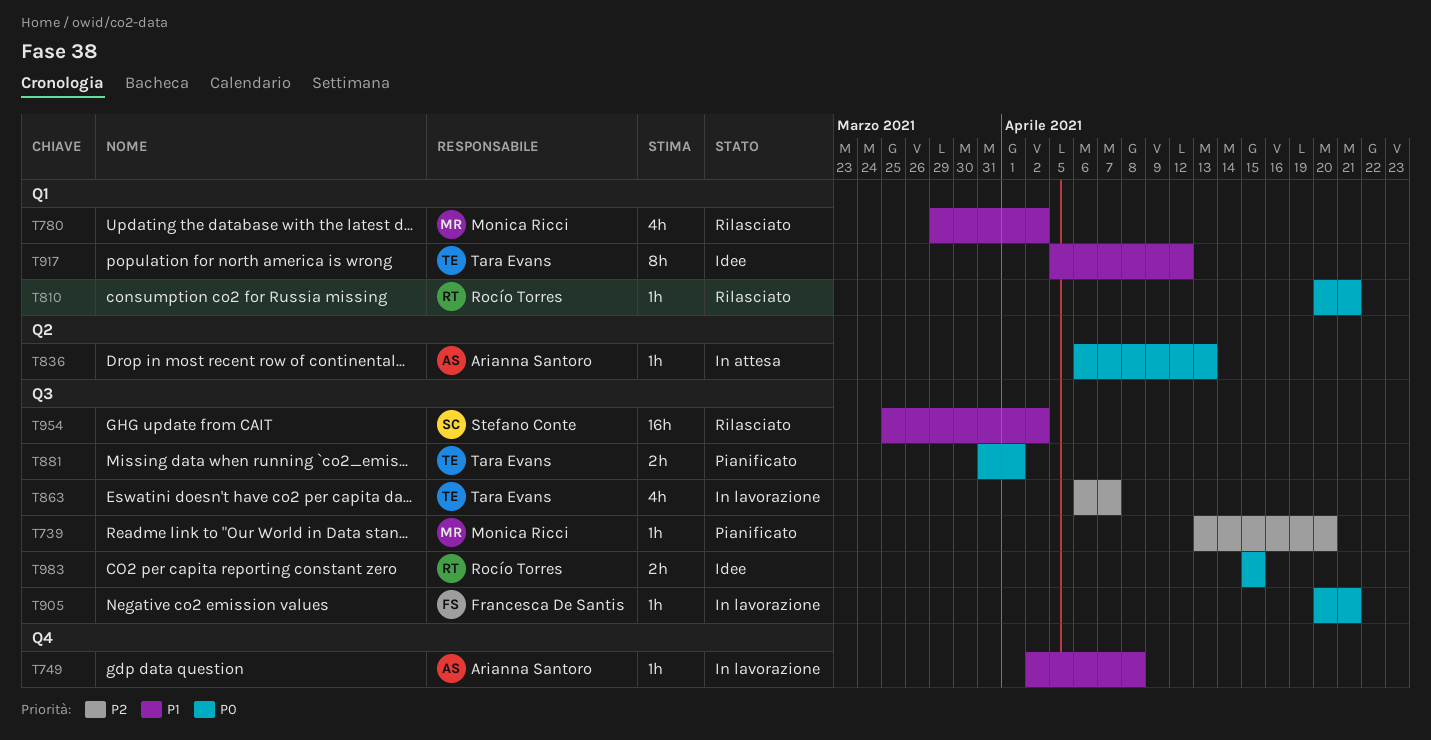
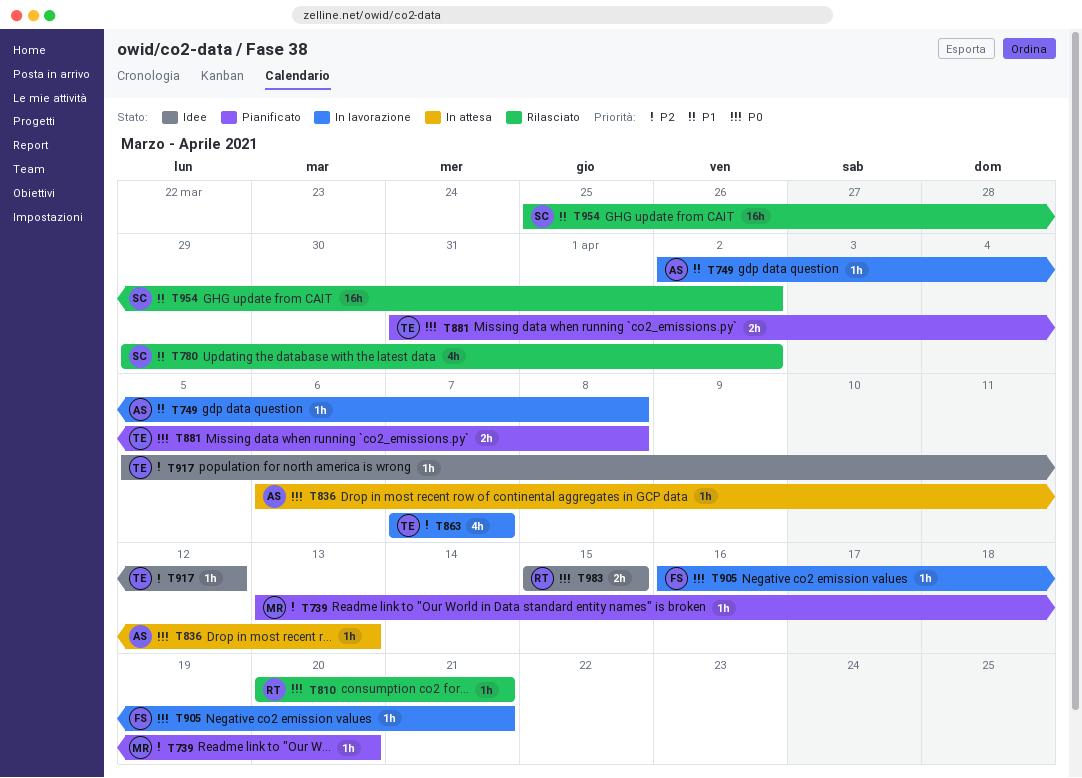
T780, owner: Monica Ricci -> Stefano Conte
T863, start: Apr 6 -> Apr 7
T881, due: Apr 1 -> Apr 8
T905, start: Apr 20 -> Apr 16
T917, priority: P1 -> P2
T917, estimate: 8h -> 1h

